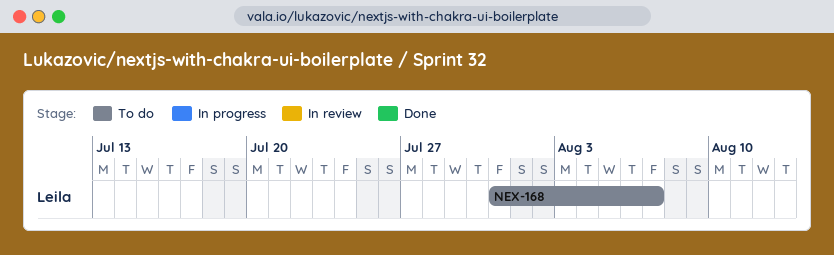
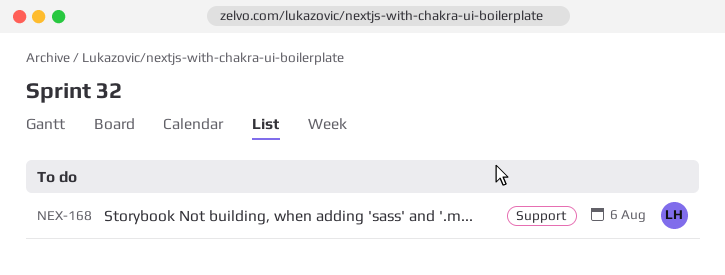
NEX-168, due: Aug 7 -> Aug 6

